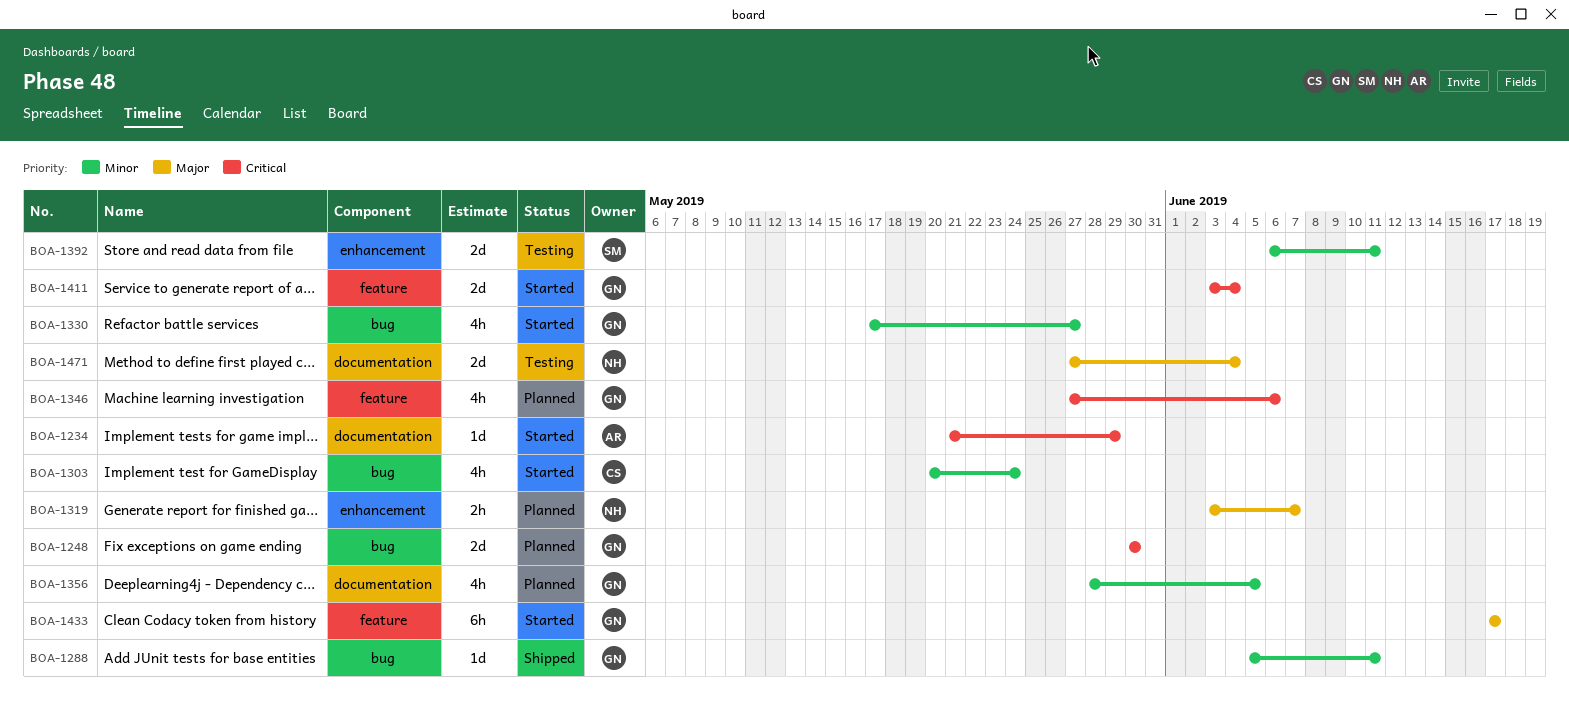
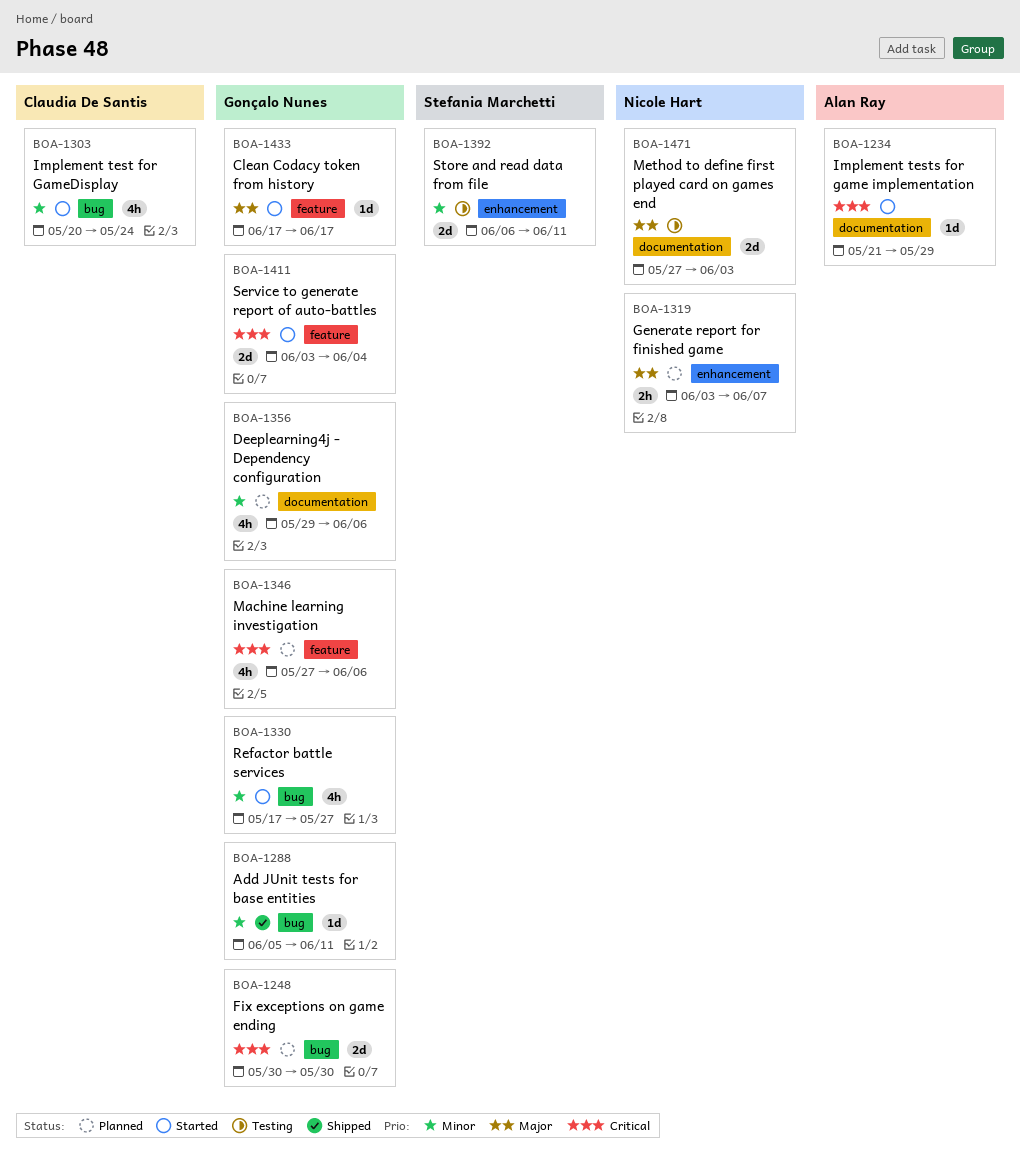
BOA-1356, start: May 28 -> May 29
BOA-1356, due: Jun 5 -> Jun 6
BOA-1433, estimate: 6h -> 1d
BOA-1471, due: Jun 4 -> Jun 3

